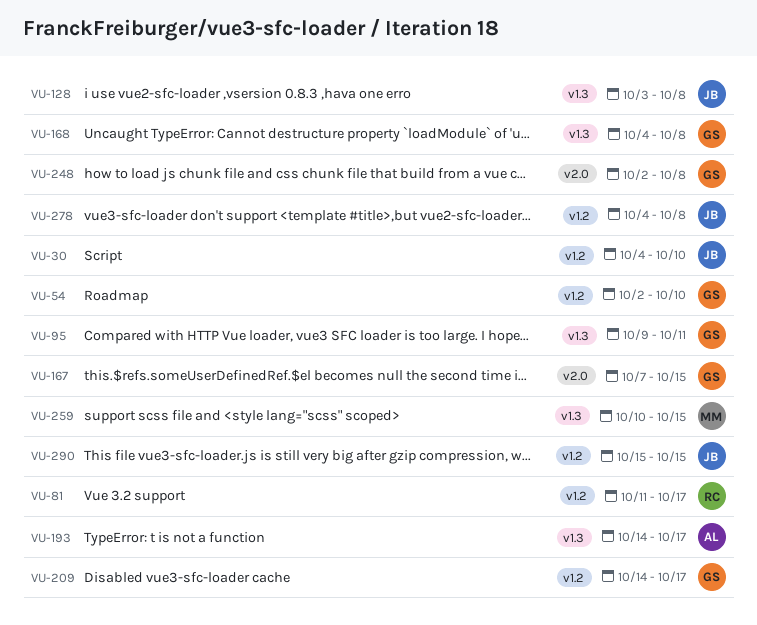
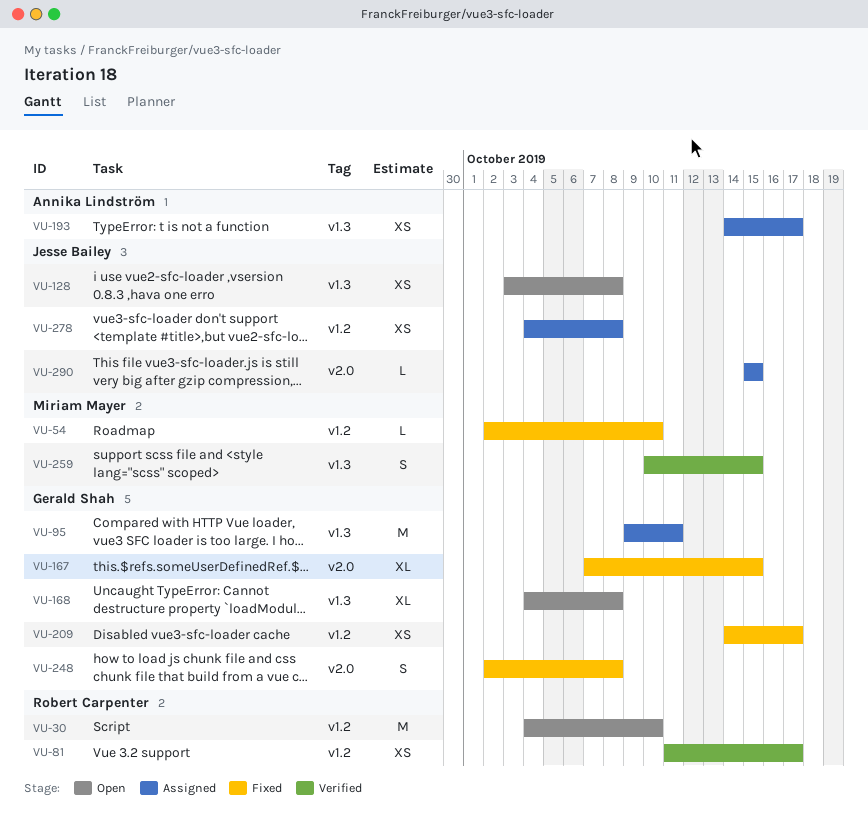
VU-30, owner: Jesse Bailey -> Robert Carpenter
VU-54, owner: Gerald Shah -> Miriam Mayer
VU-290, label: v1.2 -> v2.0

